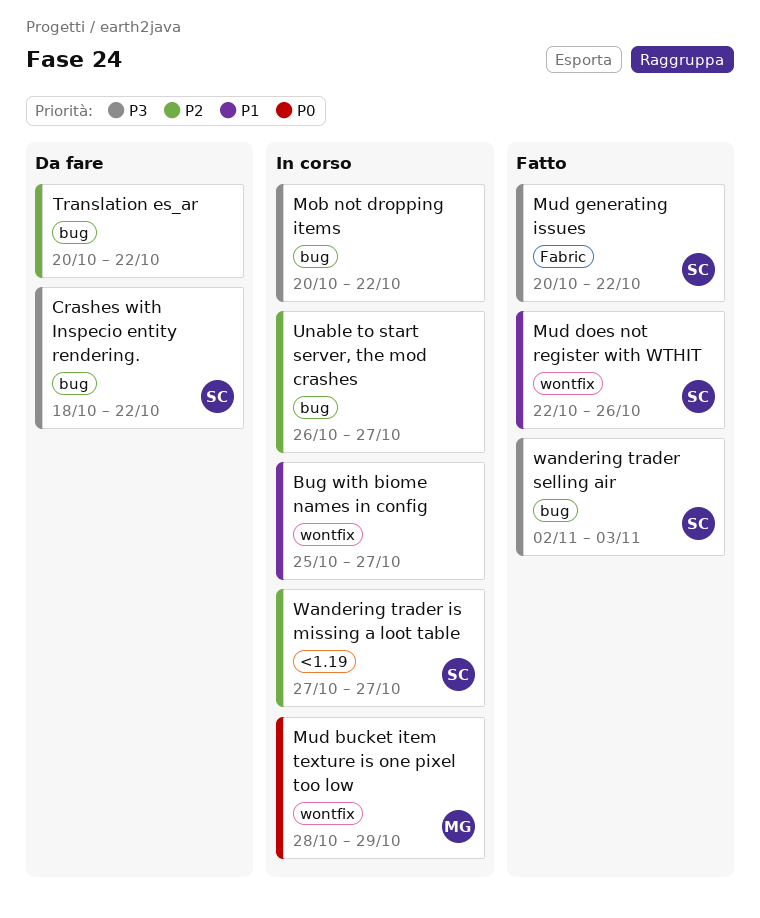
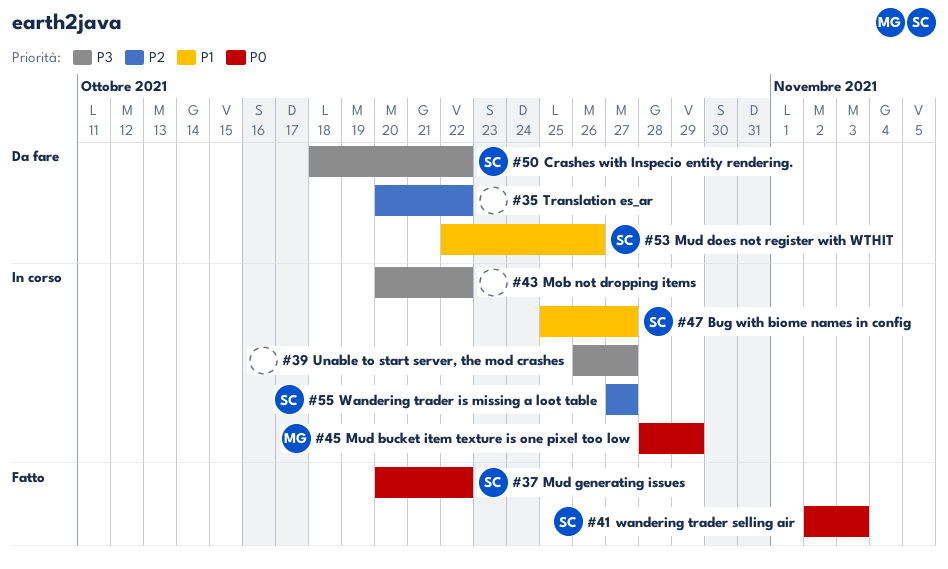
Bug with biome names in config, owner: none -> SC
Mud does not register with WTHIT, status: Fatto -> Da fare
Mud generating issues, priority: P3 -> P0
Unable to start server, the mod crashes, priority: P2 -> P3
wandering trader selling air, priority: P3 -> P0

